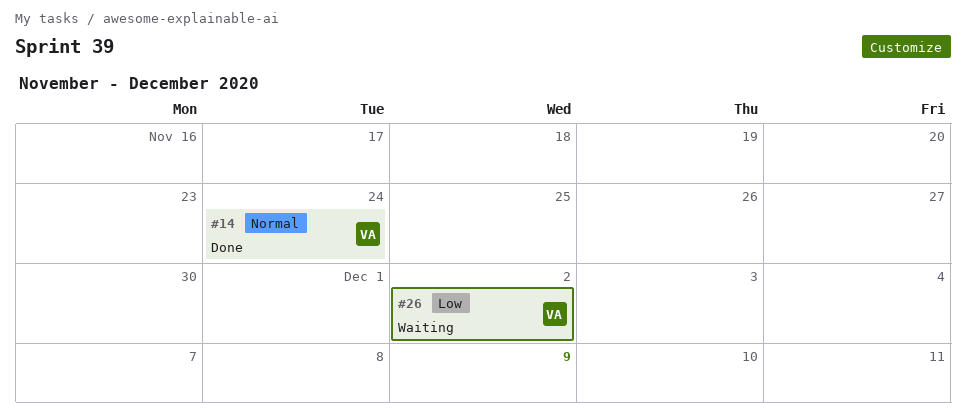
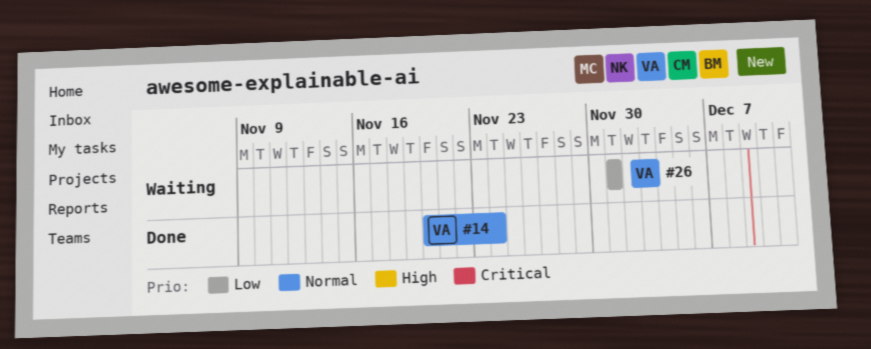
#26, due: Dec 2 -> Dec 1

